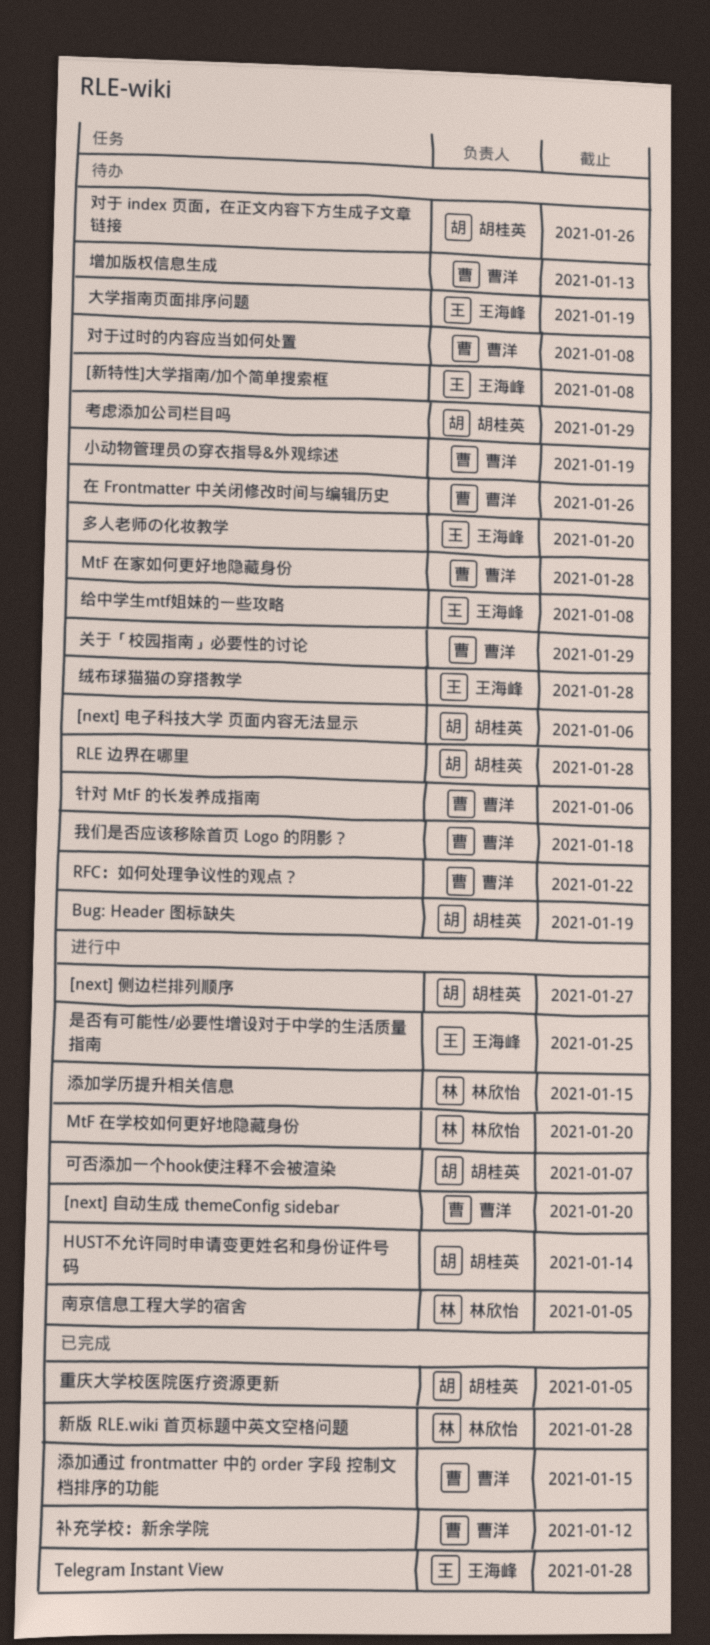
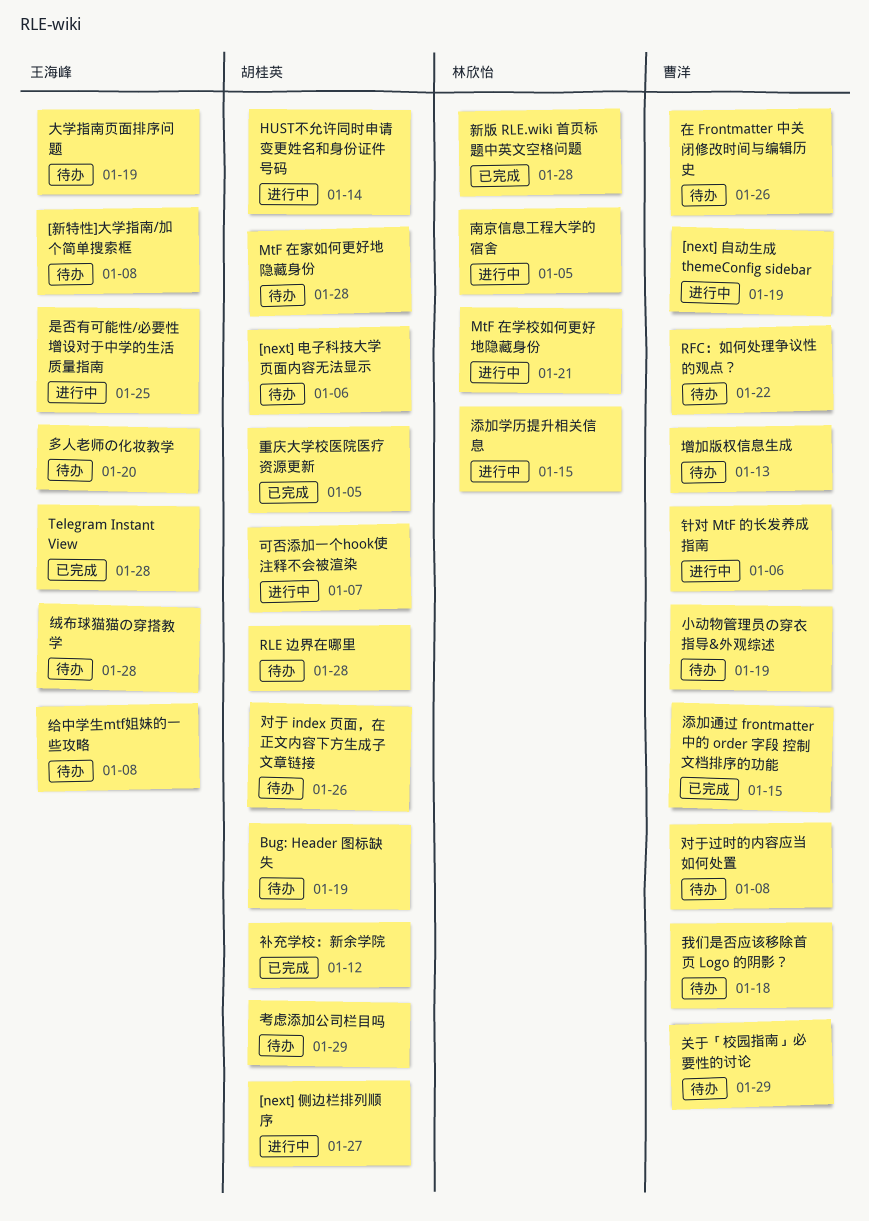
[next] 自动生成 themeConfig sidebar, due: Jan 20 -> Jan 19
MtF 在学校如何更好地隐藏身份, due: Jan 20 -> Jan 21
MtF 在家如何更好地隐藏身份, owner: 曹洋 -> 胡桂英
补充学校：新余学院, owner: 曹洋 -> 胡桂英
针对 MtF 的长发养成指南, status: 待办 -> 进行中

